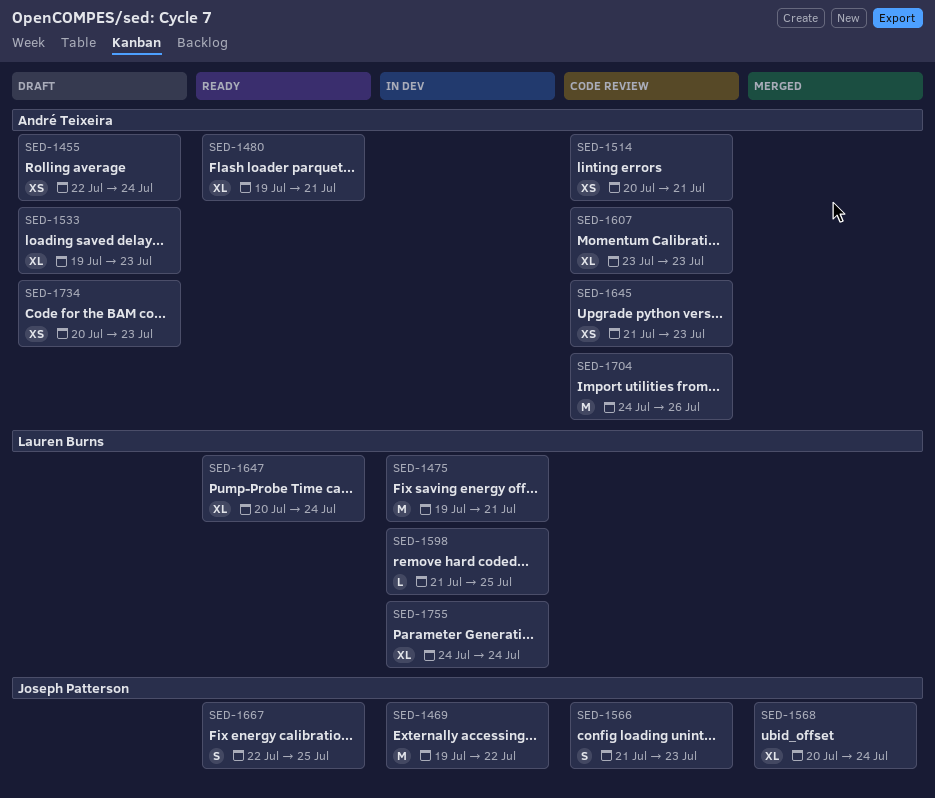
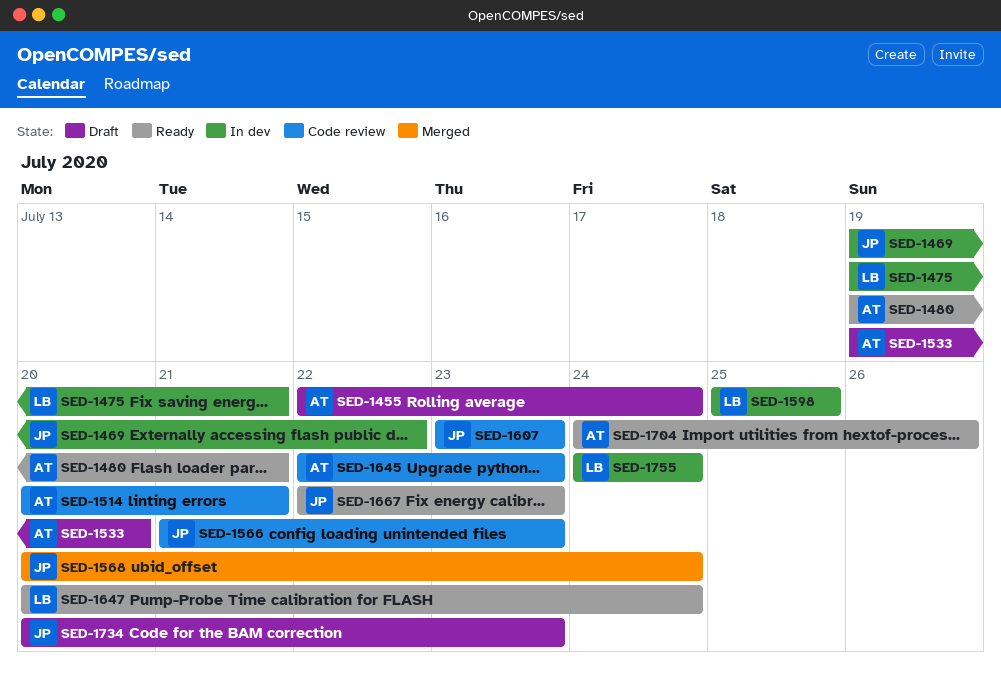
SED-1533, due: Jul 23 -> Jul 20
SED-1598, start: Jul 21 -> Jul 25
SED-1607, owner: André Teixeira -> Joseph Patterson
SED-1645, start: Jul 21 -> Jul 22
SED-1667, due: Jul 25 -> Jul 23
SED-1704, status: Code review -> Ready
SED-1734, owner: André Teixeira -> Joseph Patterson

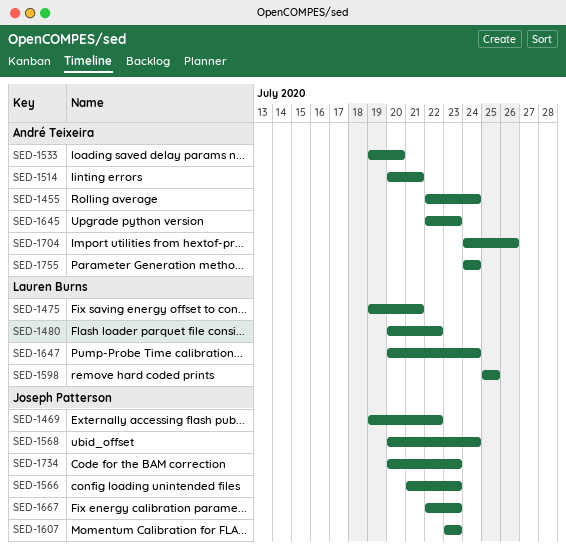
SED-1480, owner: André Teixeira -> Lauren Burns
SED-1480, start: Jul 19 -> Jul 20
SED-1480, due: Jul 21 -> Jul 22
SED-1755, owner: Lauren Burns -> André Teixeira

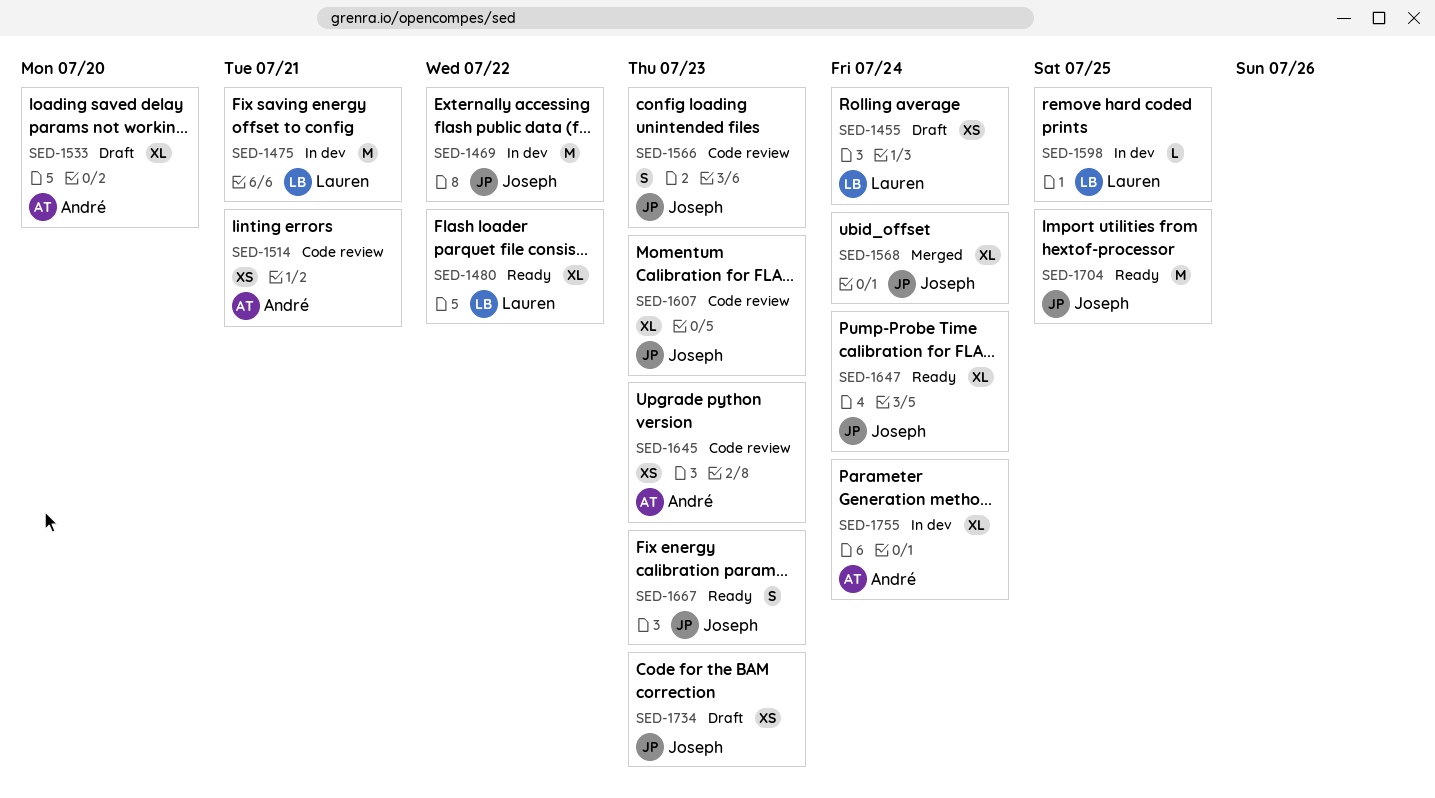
SED-1455, owner: André Teixeira -> Lauren Burns
SED-1647, owner: Lauren Burns -> Joseph Patterson
SED-1704, owner: André Teixeira -> Joseph Patterson
SED-1704, due: Jul 26 -> Jul 25

